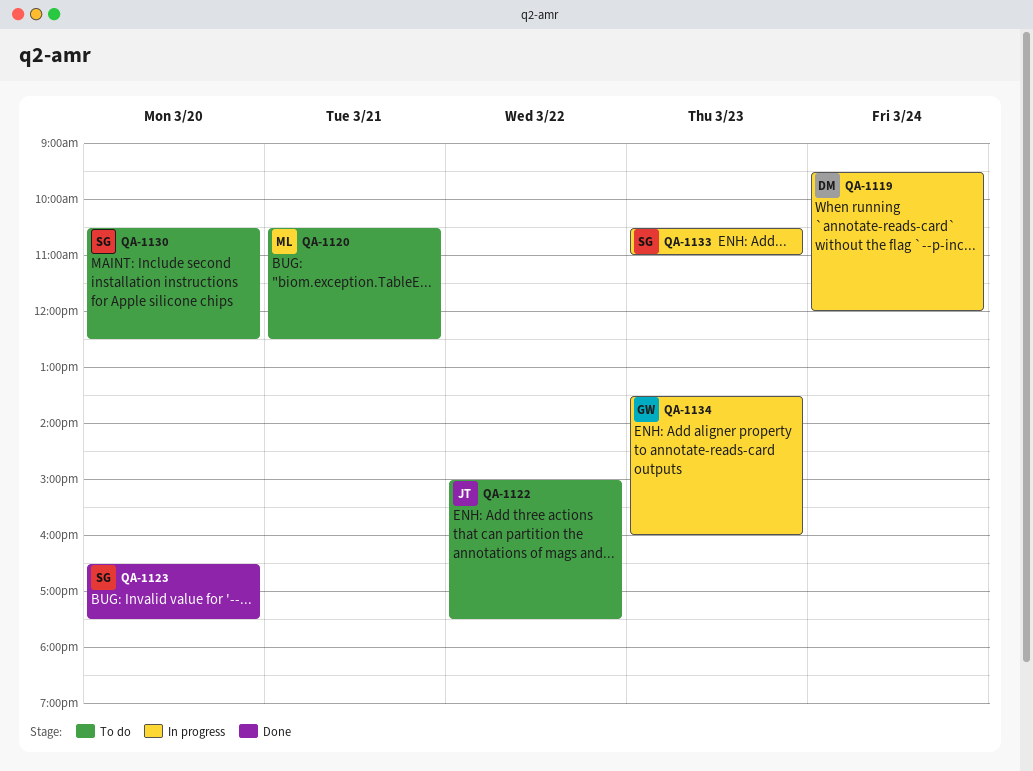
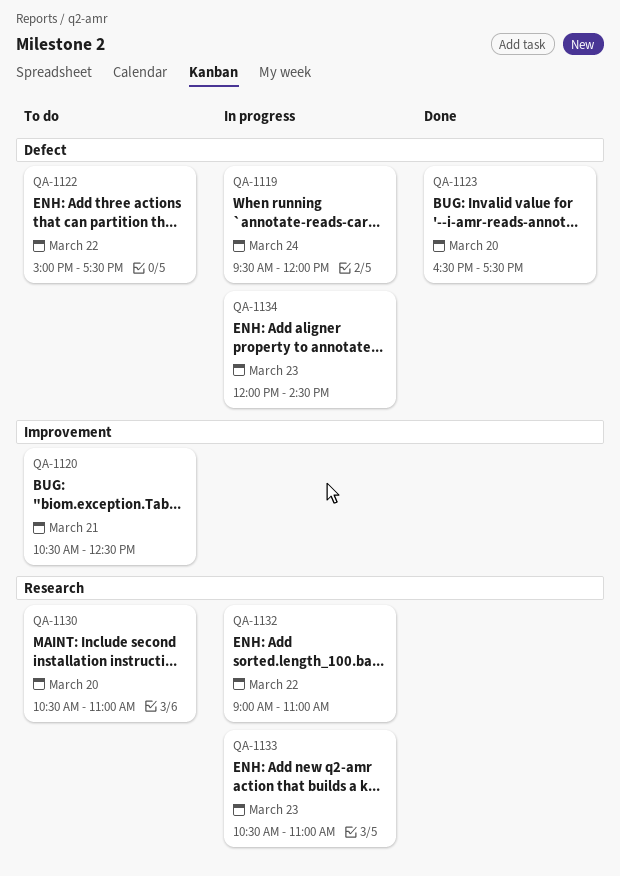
QA-1130, ends: 12:30 -> 11:00
QA-1132: none -> present
QA-1134, begins: 13:30 -> 12:00
QA-1134, ends: 16:00 -> 14:30

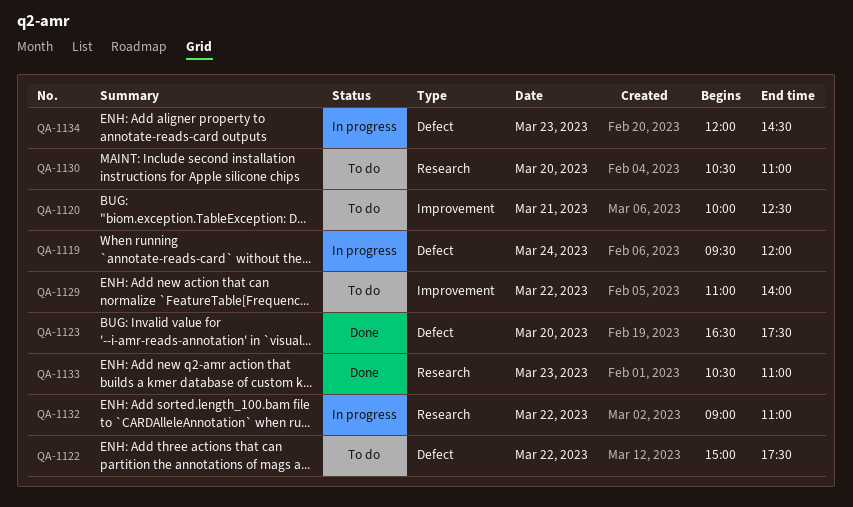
QA-1120, begins: 10:30 -> 10:00
QA-1129: none -> present
QA-1133, status: In progress -> Done

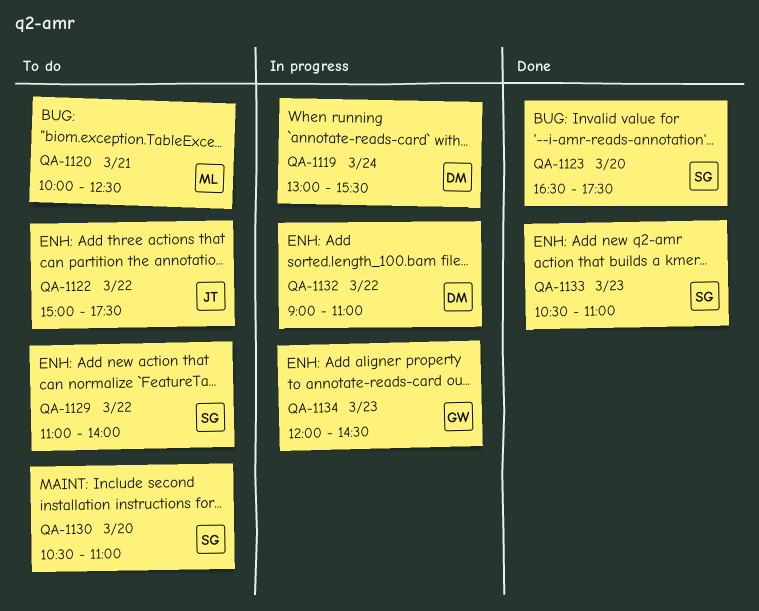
QA-1119, begins: 09:30 -> 13:00
QA-1119, ends: 12:00 -> 15:30

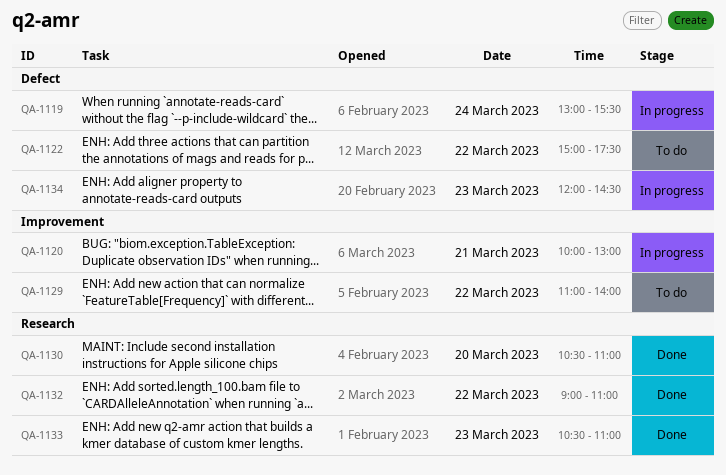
QA-1120, status: To do -> In progress
QA-1120, ends: 12:30 -> 13:00
QA-1123: present -> none
QA-1130, status: To do -> Done
QA-1132, status: In progress -> Done

